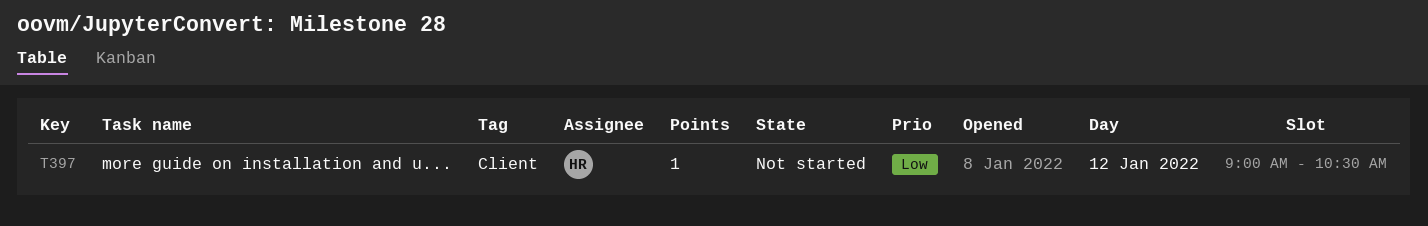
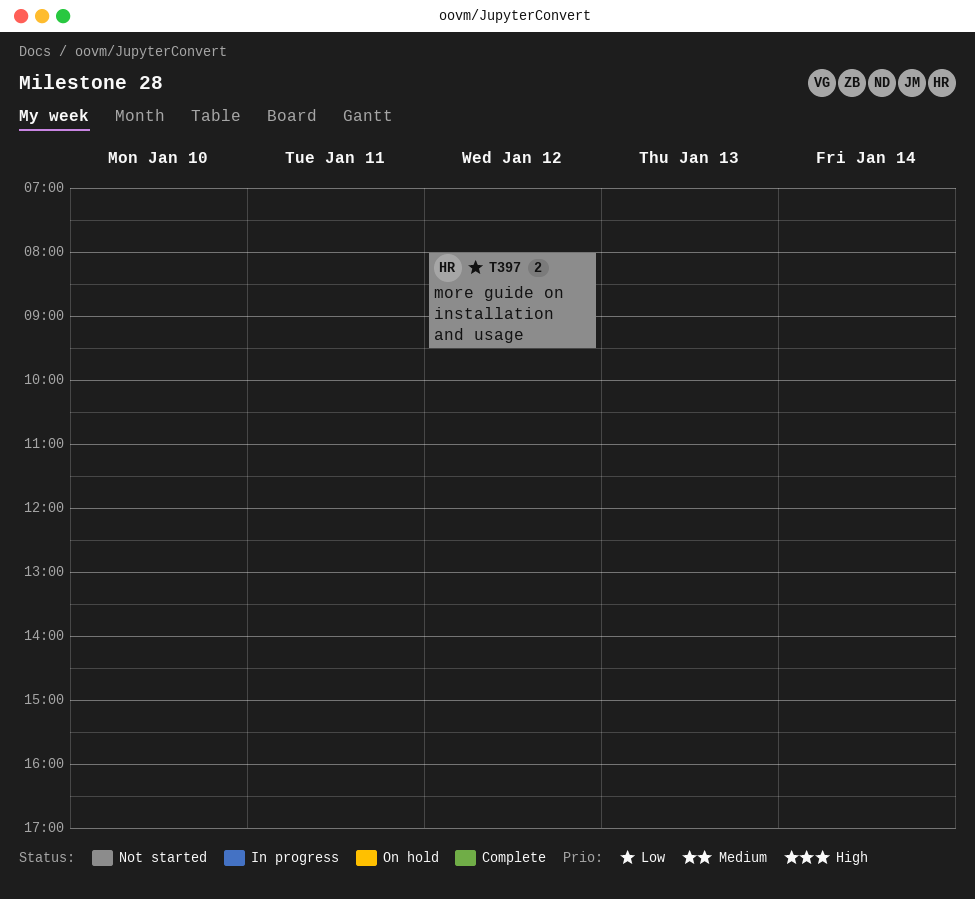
T397, estimate: 1 -> 2
T397, begins: 09:00 -> 08:00
T397, ends: 10:30 -> 09:30

